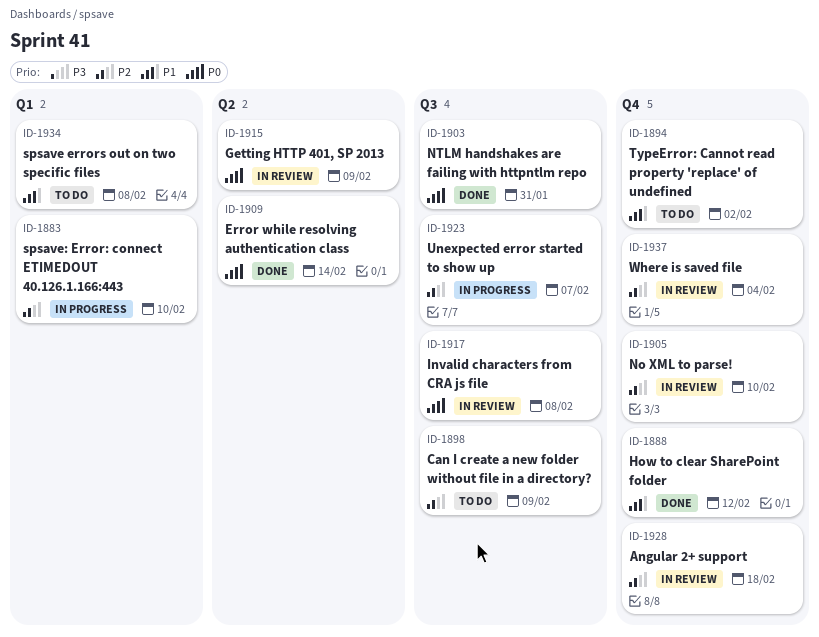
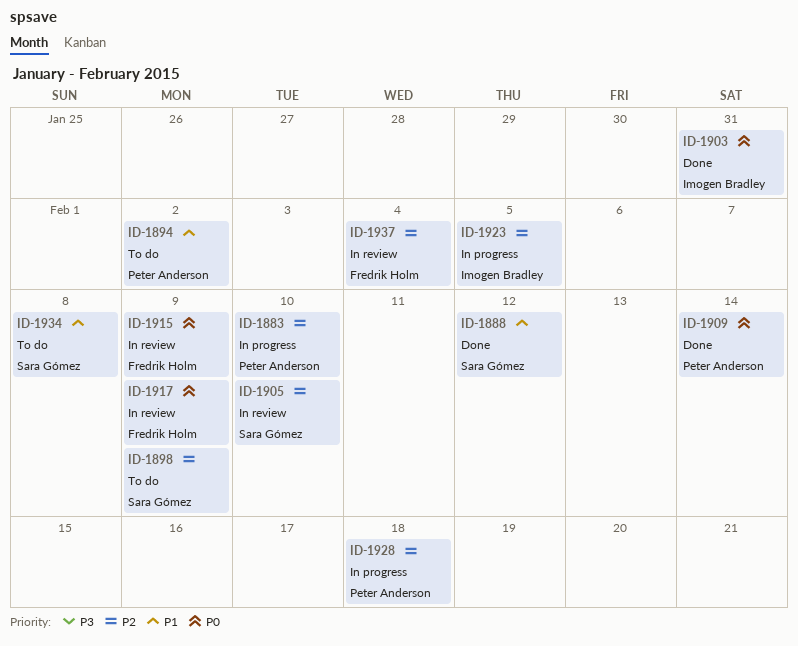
ID-1917, due: Feb 8 -> Feb 9
ID-1923, due: Feb 7 -> Feb 5
ID-1928, status: In review -> In progress

